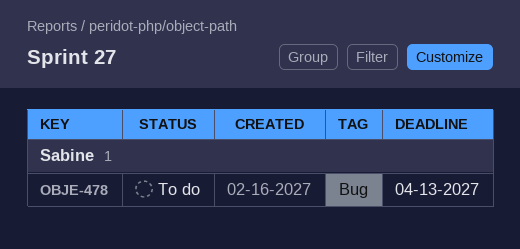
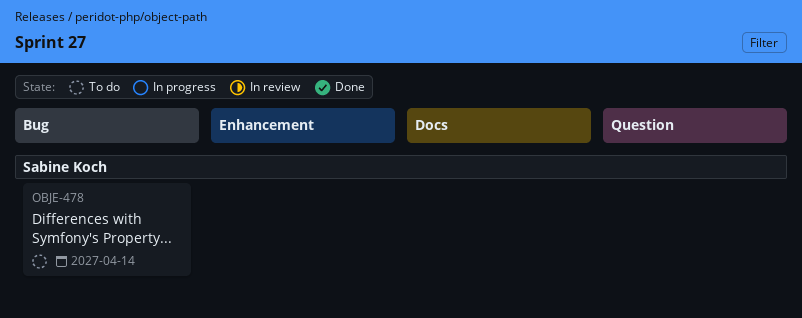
OBJE-478, due: Apr 13 -> Apr 14

